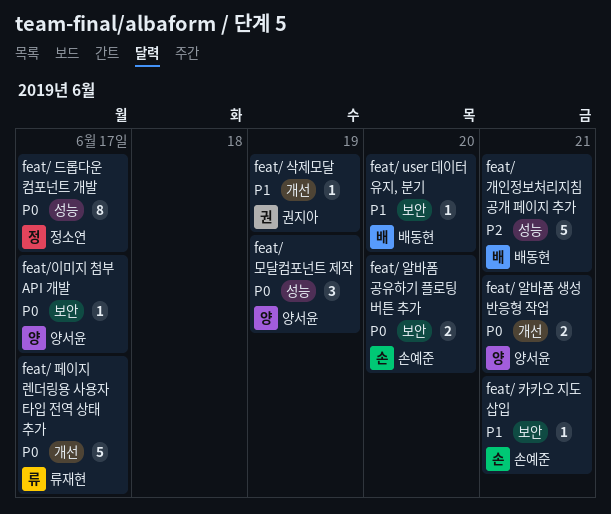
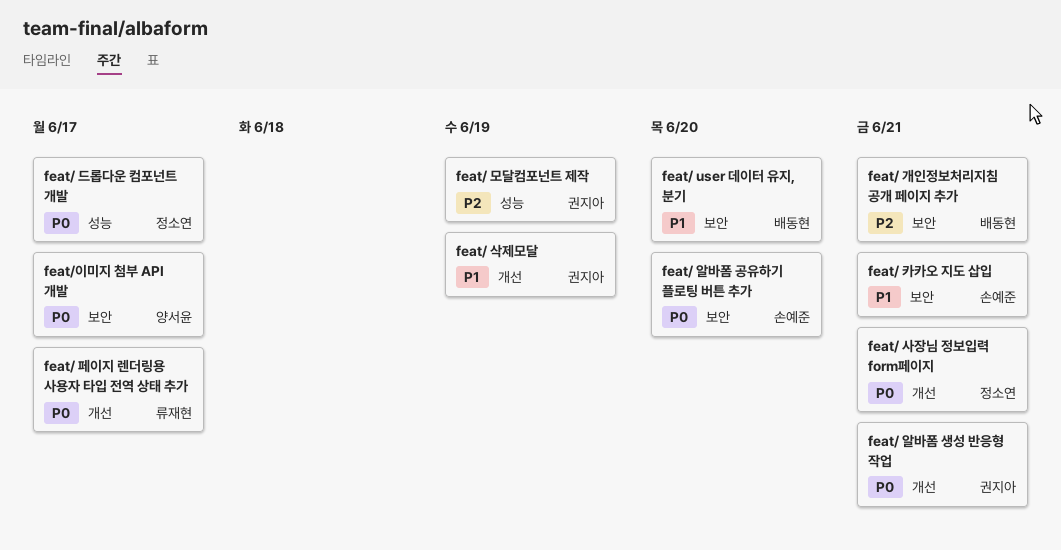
feat/ 개인정보처리지침 공개 페이지 추가, label: 성능 -> 보안
feat/ 모달컴포넌트 제작, owner: 양서윤 -> 권지아
feat/ 모달컴포넌트 제작, priority: P0 -> P2
feat/ 사장님 정보입력 form페이지: none -> present
feat/ 알바폼 생성 반응형 작업, owner: 양서윤 -> 권지아

